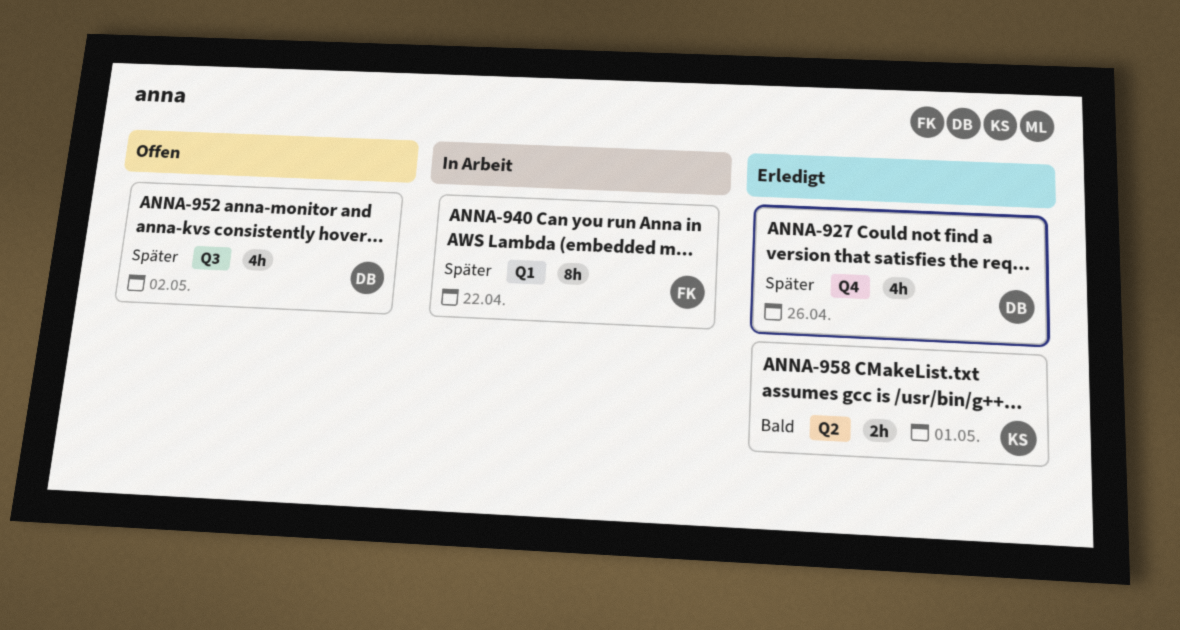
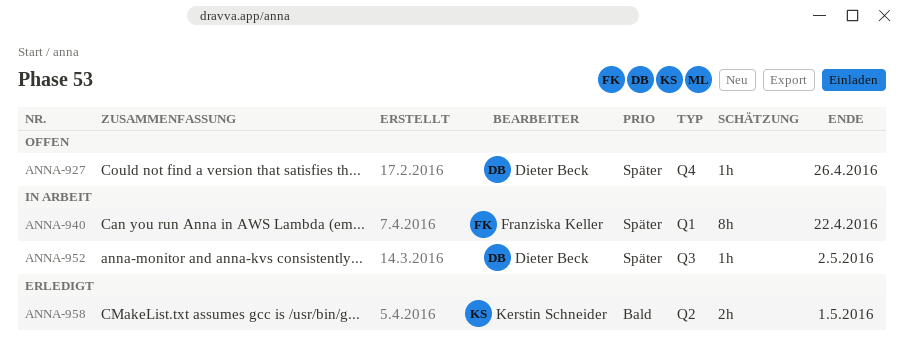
ANNA-927, status: Erledigt -> Offen
ANNA-927, estimate: 4h -> 1h
ANNA-952, status: Offen -> In Arbeit
ANNA-952, estimate: 4h -> 1h

